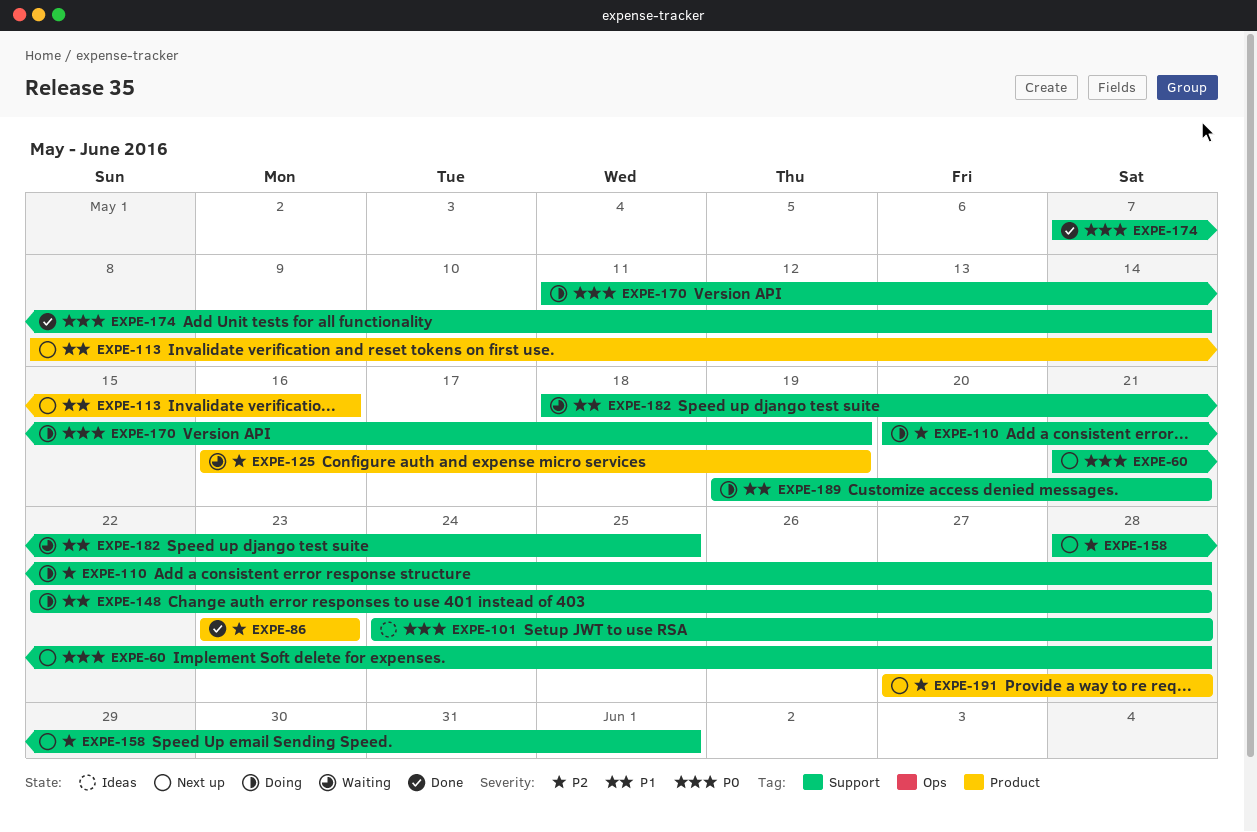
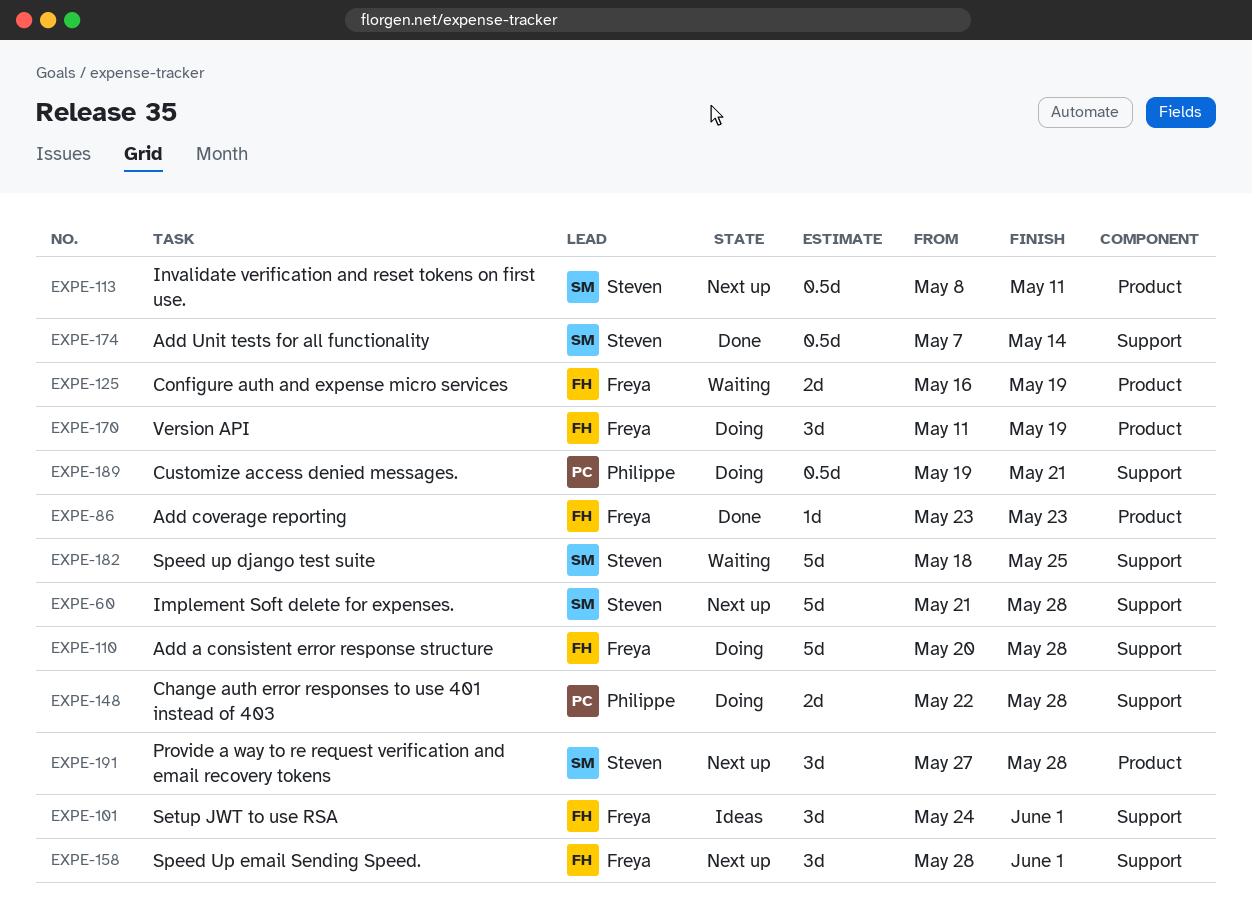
EXPE-101, due: May 28 -> Jun 1
EXPE-113, due: May 16 -> May 11
EXPE-170, label: Support -> Product

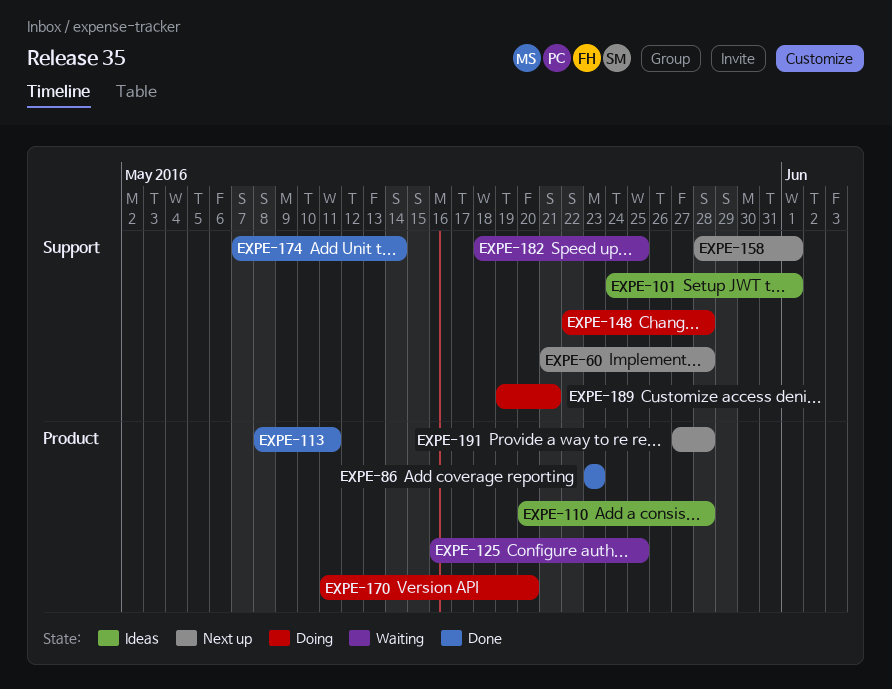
EXPE-110, status: Doing -> Ideas
EXPE-110, label: Support -> Product
EXPE-113, status: Next up -> Done
EXPE-125, due: May 19 -> May 25
EXPE-170, due: May 19 -> May 20

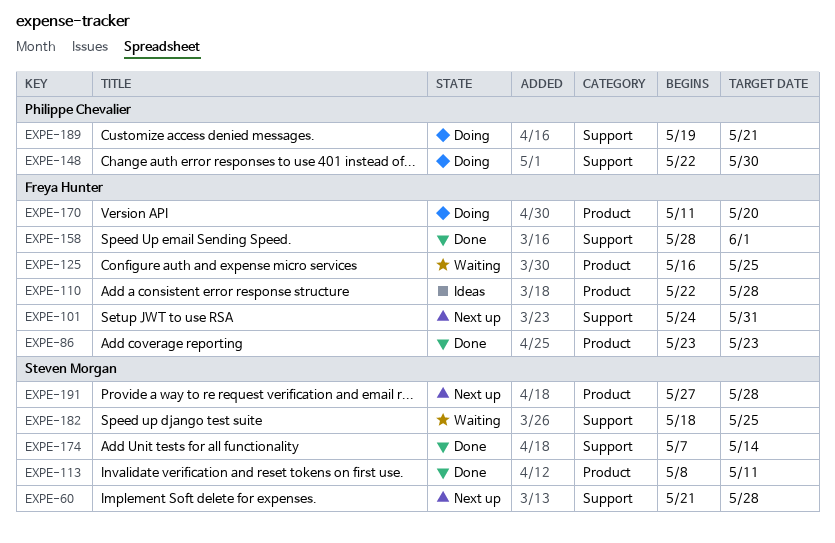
EXPE-101, status: Ideas -> Next up
EXPE-101, due: Jun 1 -> May 31
EXPE-110, start: May 20 -> May 22
EXPE-148, due: May 28 -> May 30
EXPE-158, status: Next up -> Done

